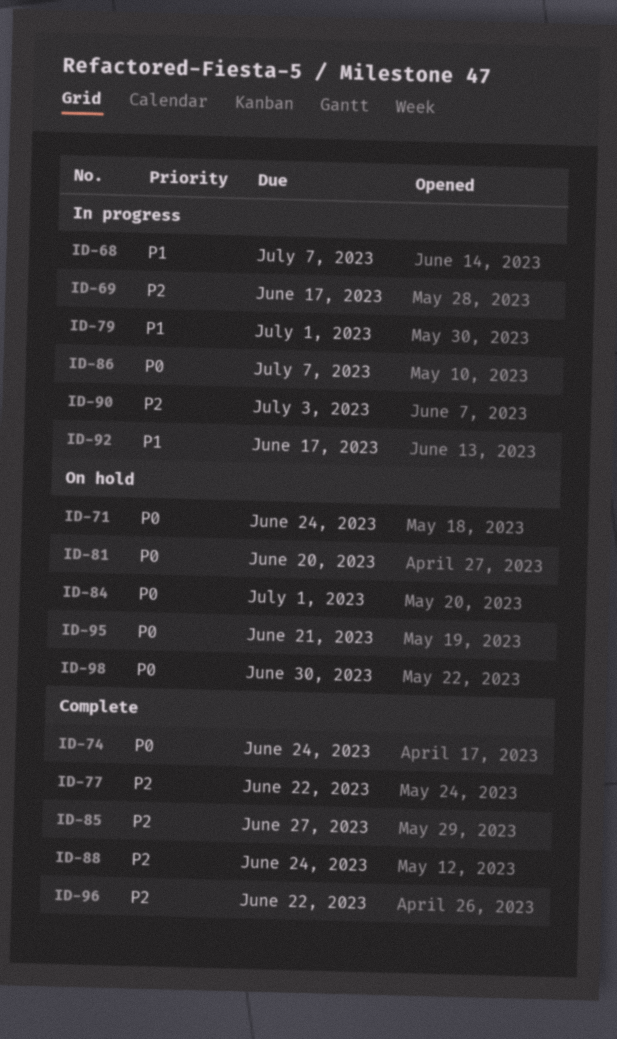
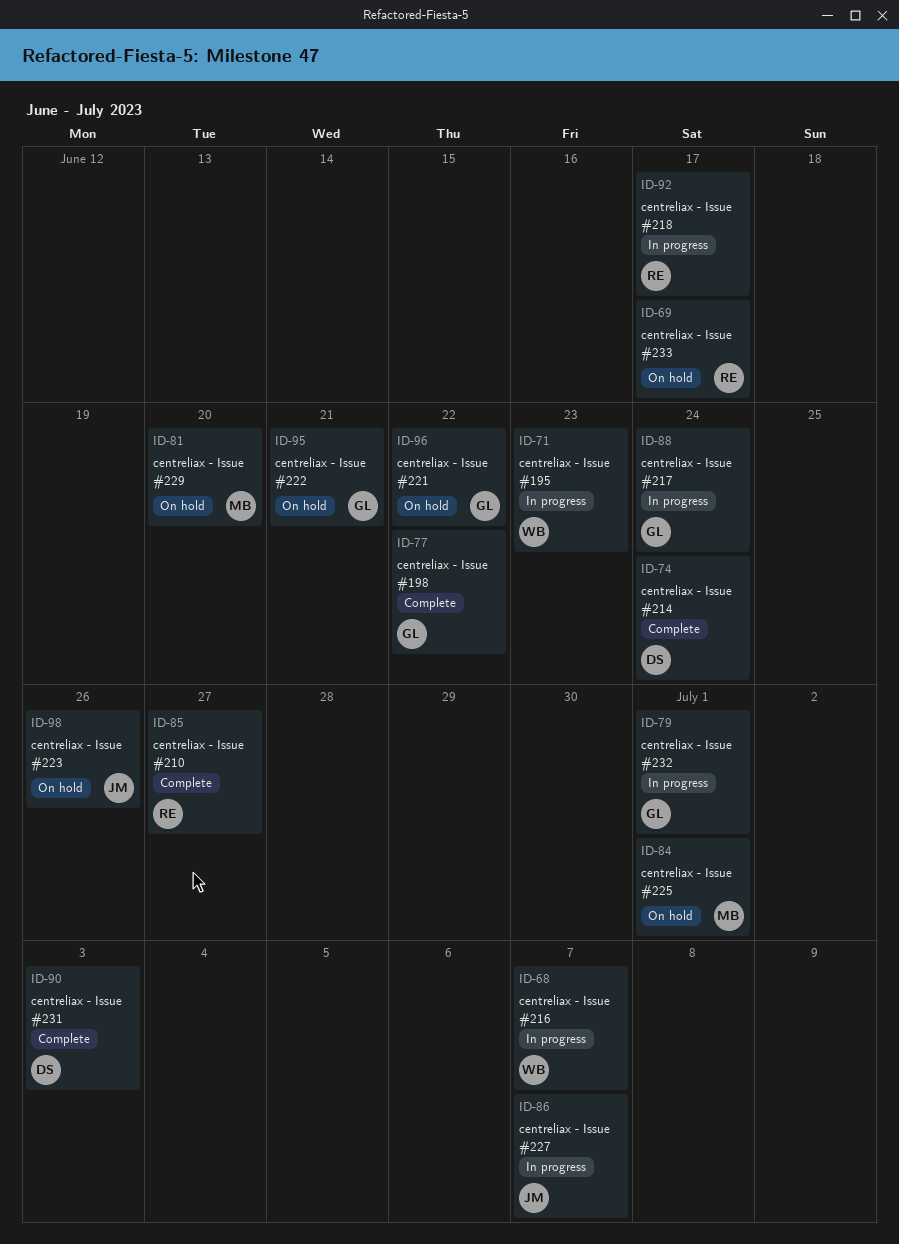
ID-69, status: In progress -> On hold
ID-71, status: On hold -> In progress
ID-71, due: Jun 24 -> Jun 23
ID-88, status: Complete -> In progress
ID-90, status: In progress -> Complete
ID-96, status: Complete -> On hold
ID-98, due: Jun 30 -> Jun 26

